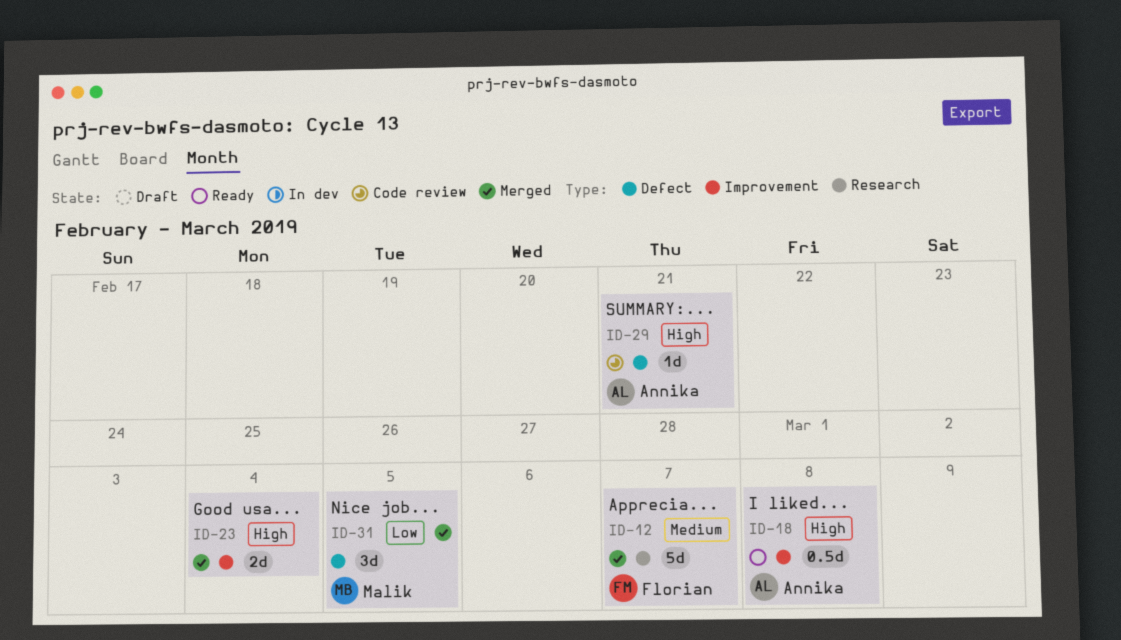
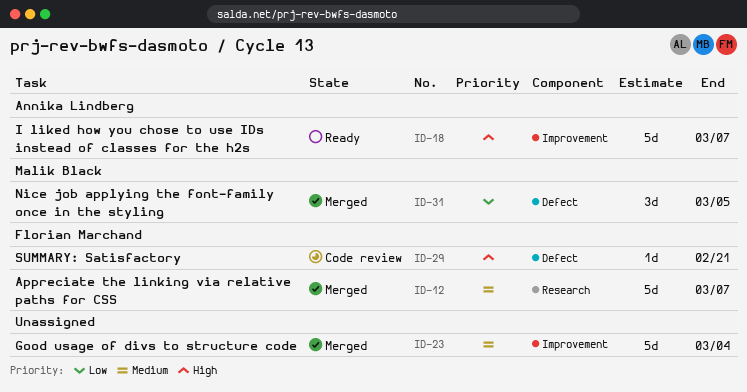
ID-18, estimate: 0.5d -> 5d
ID-18, due: Mar 8 -> Mar 7
ID-23, priority: High -> Medium
ID-23, estimate: 2d -> 5d
ID-29, owner: Annika Lindberg -> Florian Marchand

